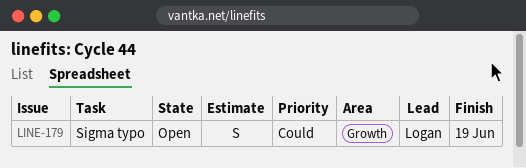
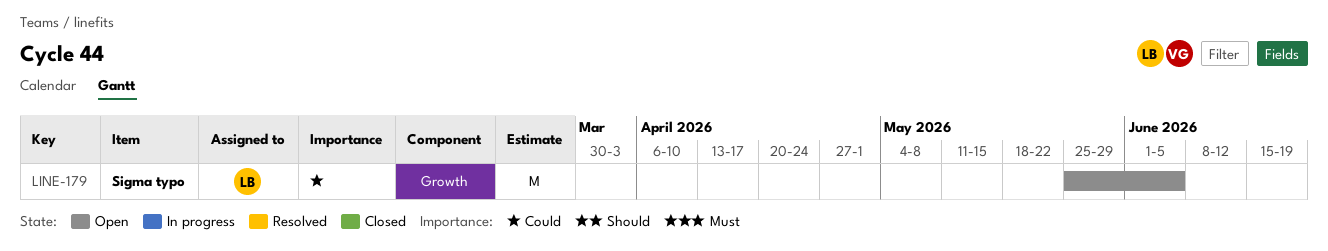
LINE-179, estimate: S -> M
LINE-179, due: Jun 19 -> Jun 5

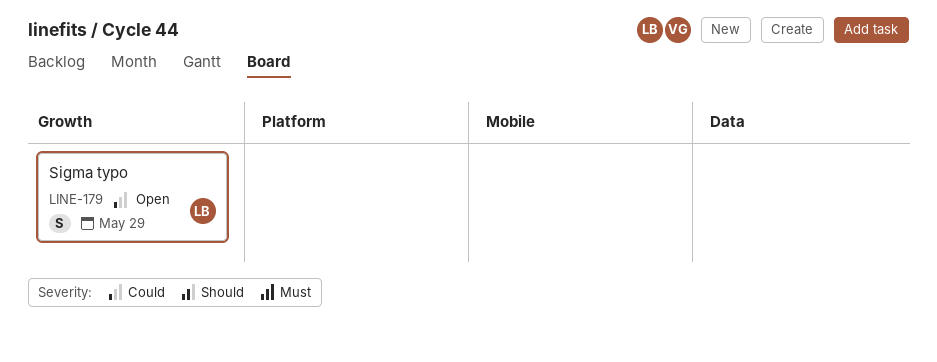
LINE-179, estimate: M -> S
LINE-179, due: Jun 5 -> May 29

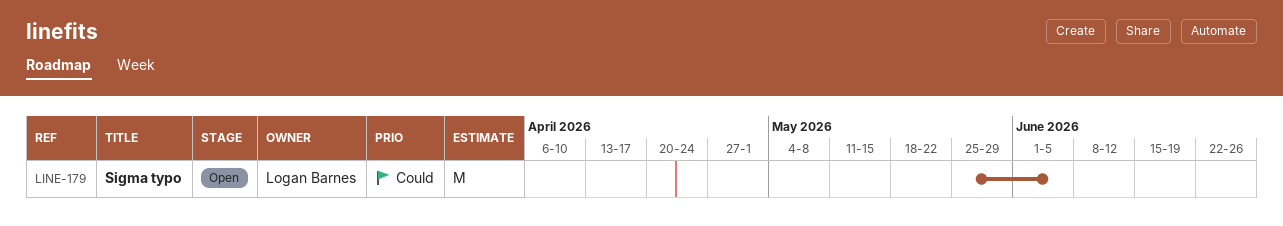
LINE-179, estimate: S -> M
LINE-179, due: May 29 -> Jun 5

